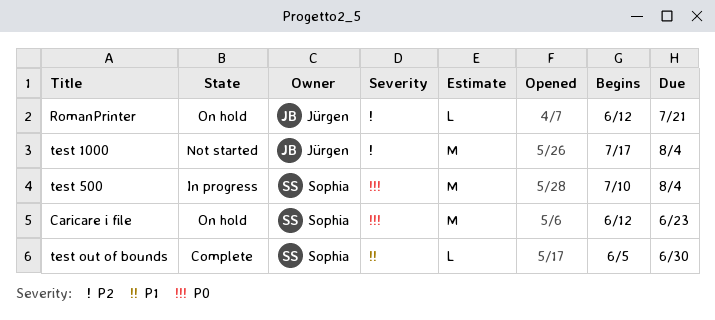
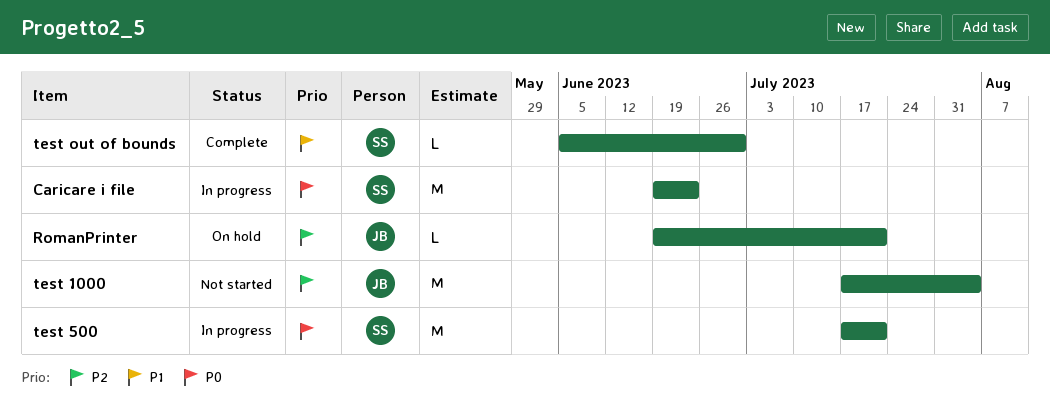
Caricare i file, status: On hold -> In progress
Caricare i file, start: Jun 12 -> Jun 19
RomanPrinter, start: Jun 12 -> Jun 19
test 500, start: Jul 10 -> Jul 17
test 500, due: Aug 4 -> Jul 21

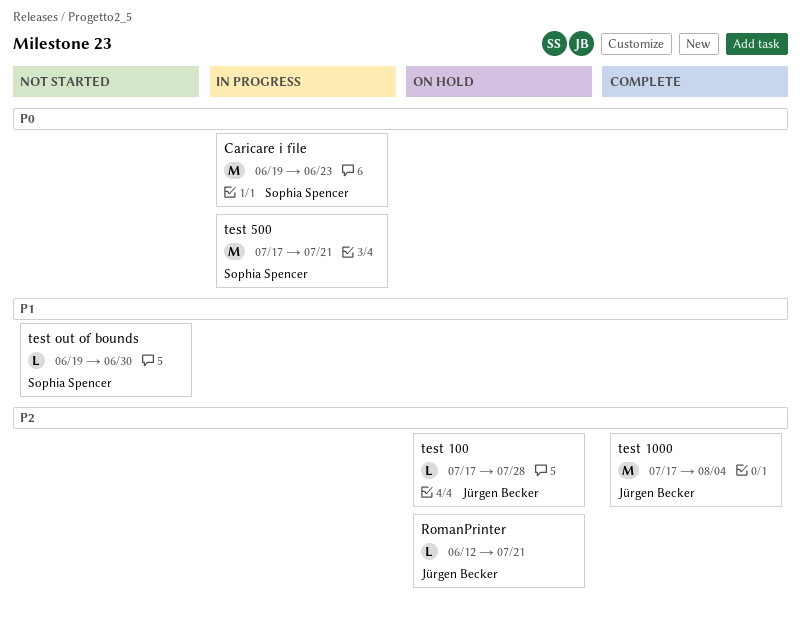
RomanPrinter, start: Jun 19 -> Jun 12
test 100: none -> present
test 1000, status: Not started -> Complete
test out of bounds, status: Complete -> Not started
test out of bounds, start: Jun 5 -> Jun 19

